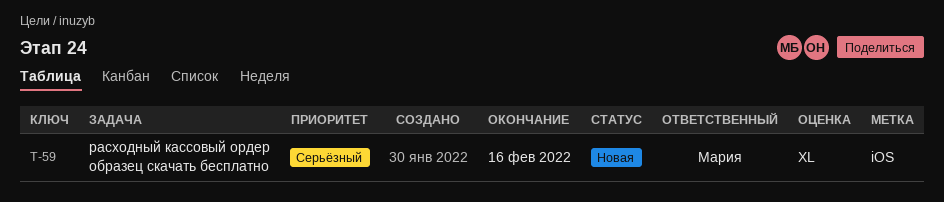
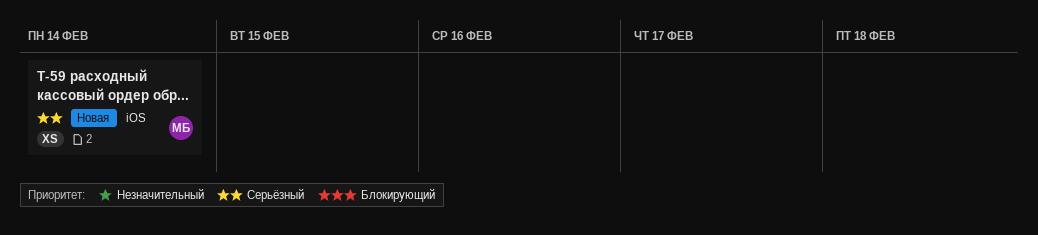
T-59, estimate: XL -> XS
T-59, due: Feb 16 -> Feb 14

